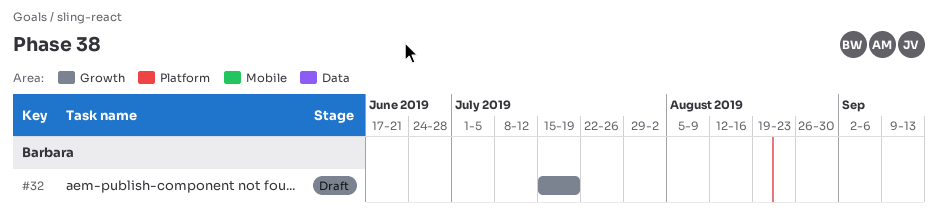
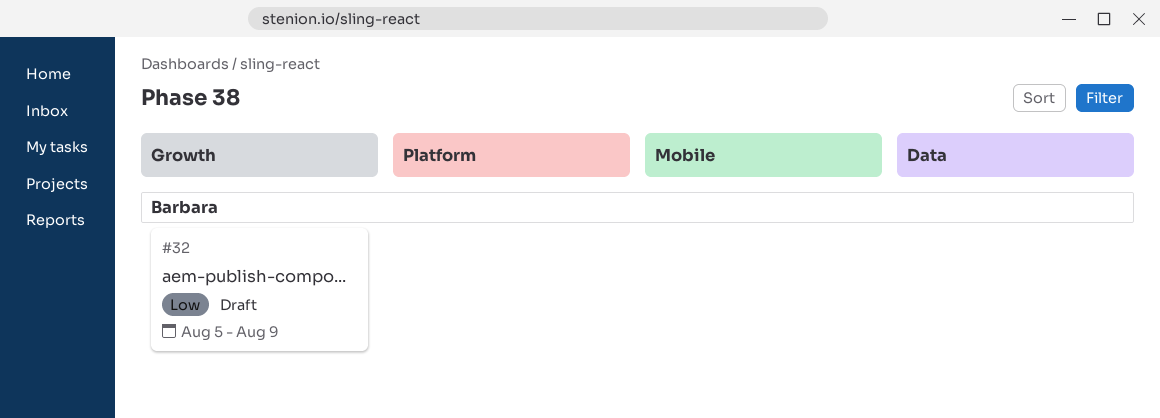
#32, start: Jul 15 -> Aug 5
#32, due: Jul 19 -> Aug 9

